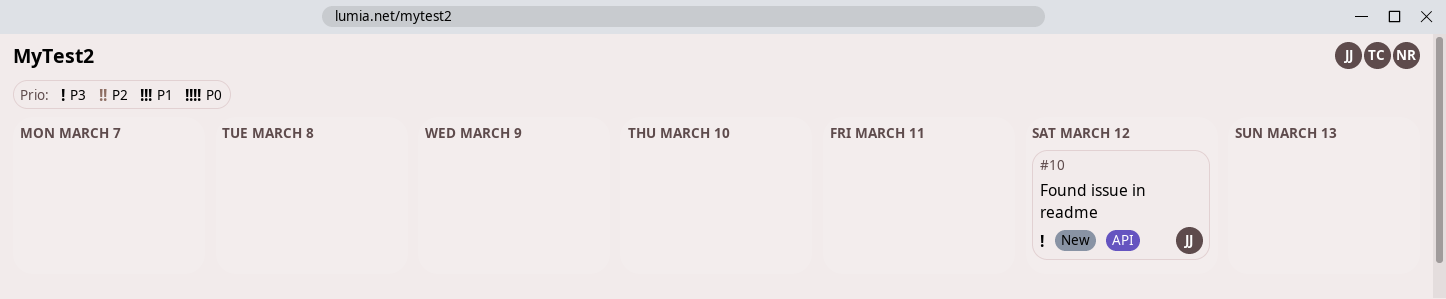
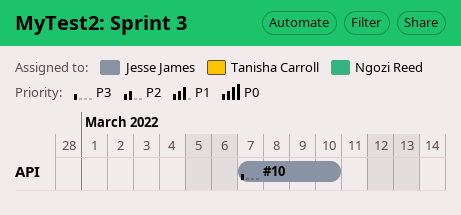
#10, due: Mar 12 -> Mar 10

